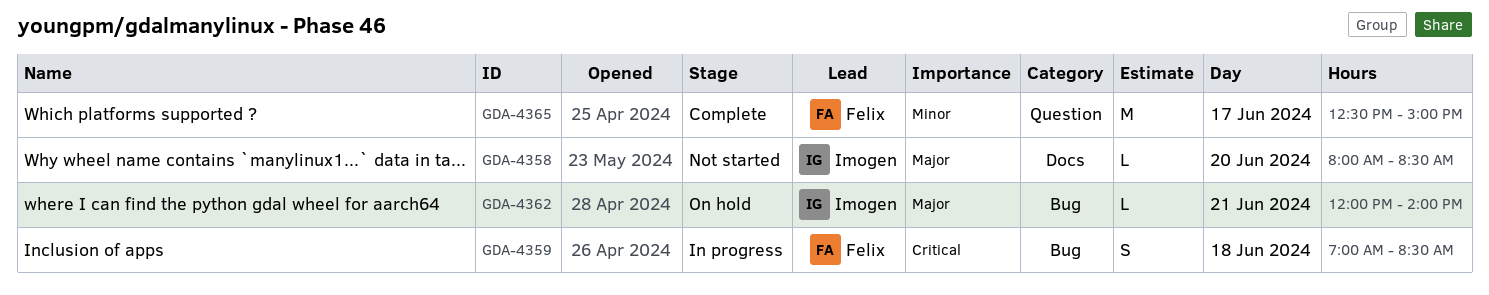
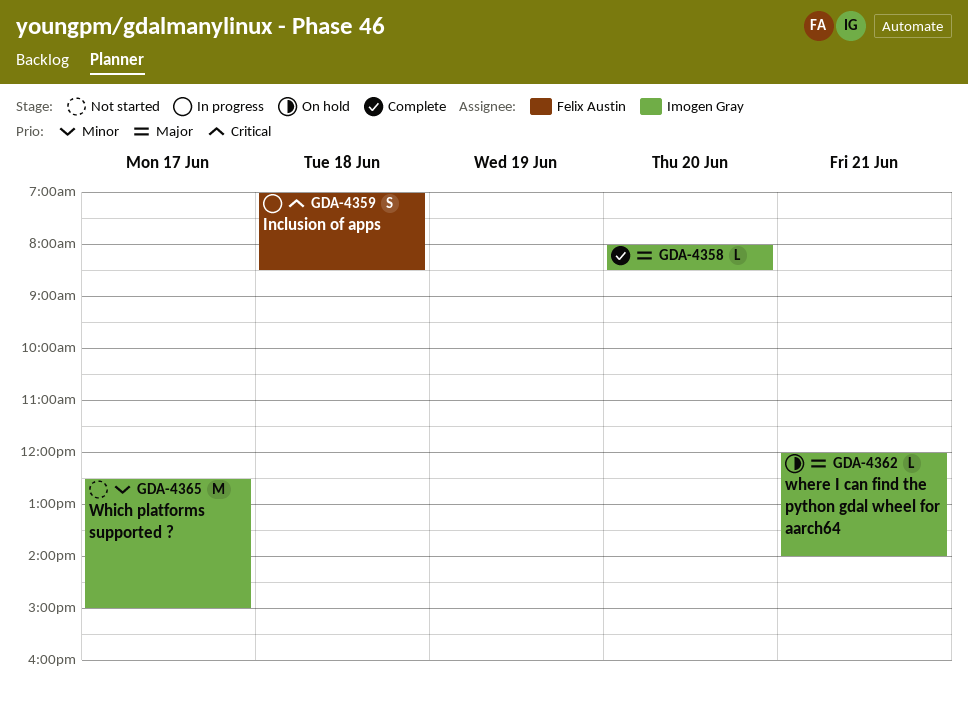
GDA-4358, status: Not started -> Complete
GDA-4365, status: Complete -> Not started
GDA-4365, owner: Felix Austin -> Imogen Gray

